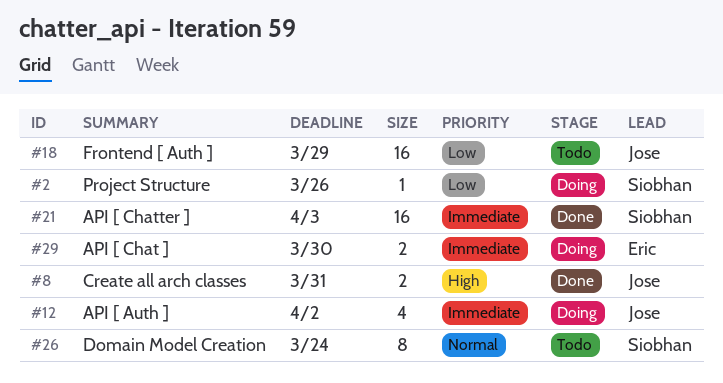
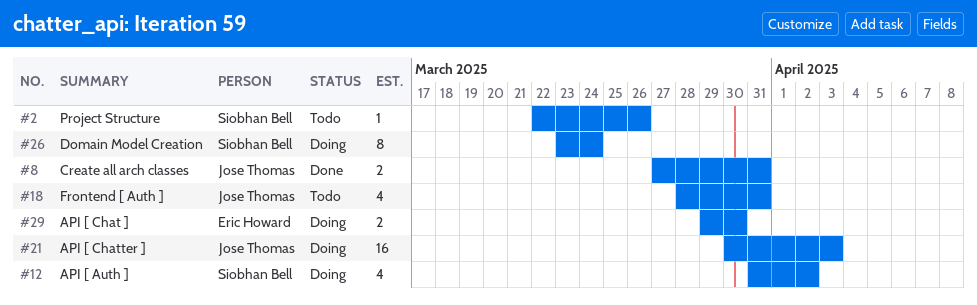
#2, status: Doing -> Todo
#12, owner: Jose Thomas -> Siobhan Bell
#18, estimate: 16 -> 4
#18, due: Mar 29 -> Mar 31
#21, status: Done -> Doing
#21, owner: Siobhan Bell -> Jose Thomas
#26, status: Todo -> Doing

